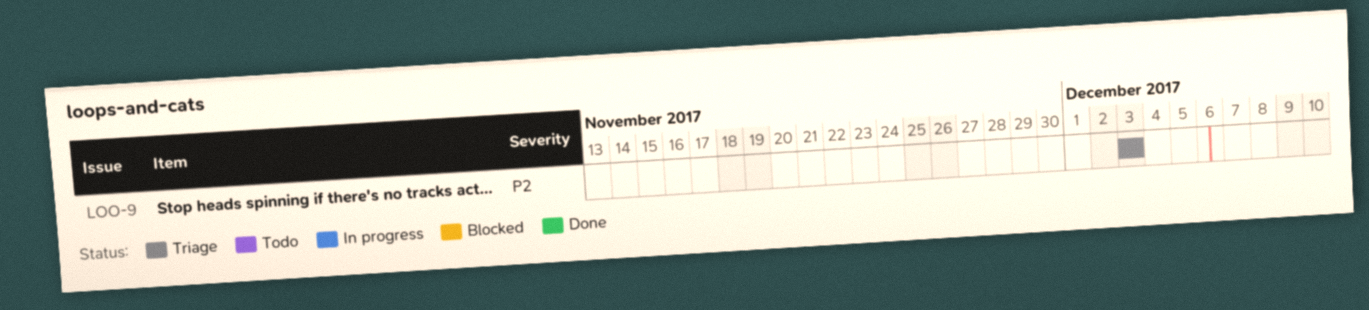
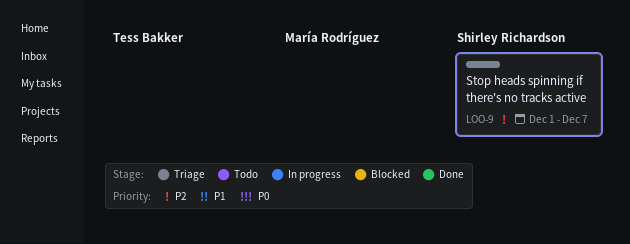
LOO-9, start: Dec 3 -> Dec 1
LOO-9, due: Dec 3 -> Dec 7

